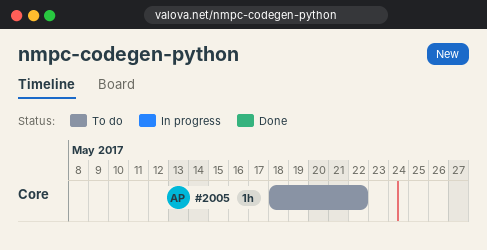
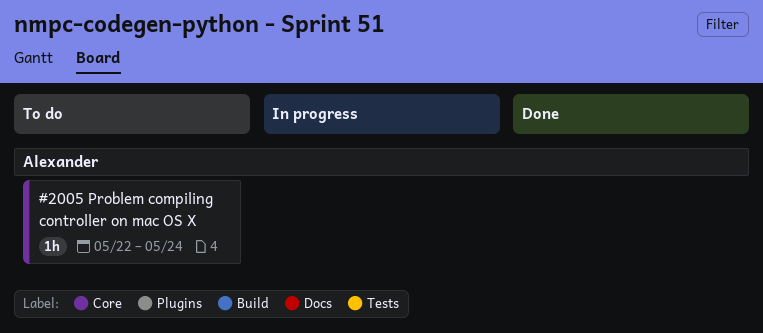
#2005, start: May 18 -> May 22
#2005, due: May 22 -> May 24

